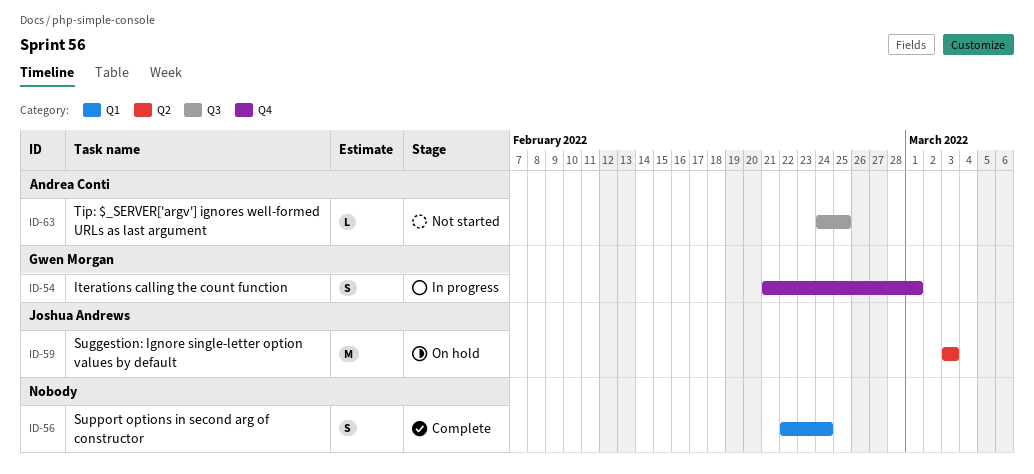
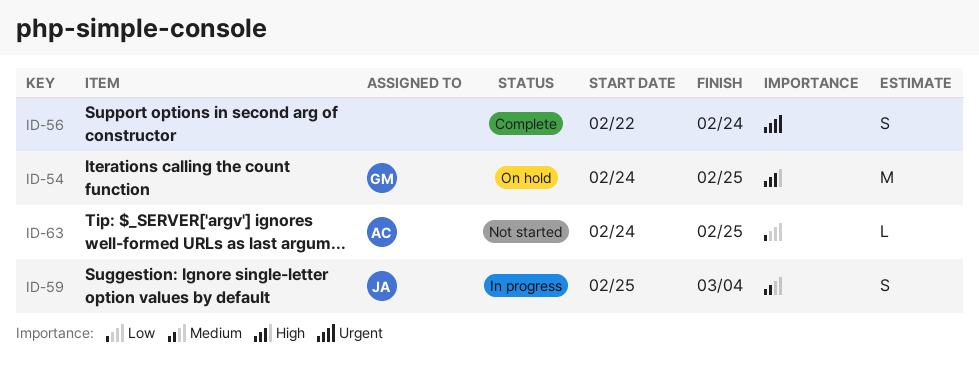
ID-54, status: In progress -> On hold
ID-54, estimate: S -> M
ID-54, start: Feb 21 -> Feb 24
ID-54, due: Mar 1 -> Feb 25
ID-59, status: On hold -> In progress
ID-59, estimate: M -> S
ID-59, start: Mar 3 -> Feb 25
ID-59, due: Mar 3 -> Mar 4

